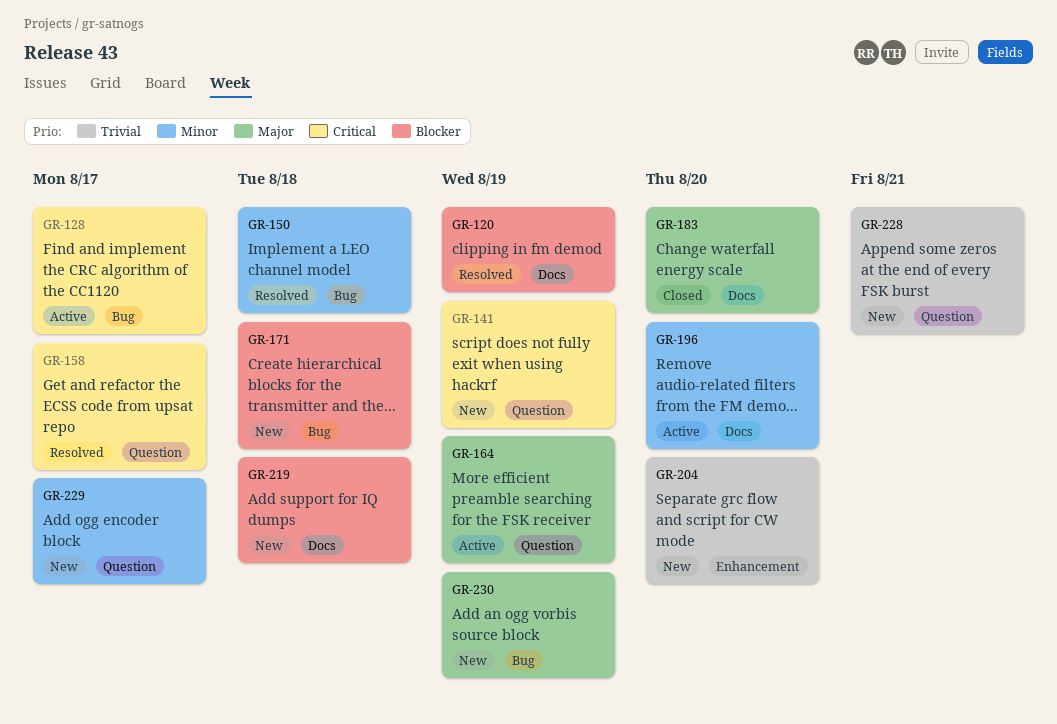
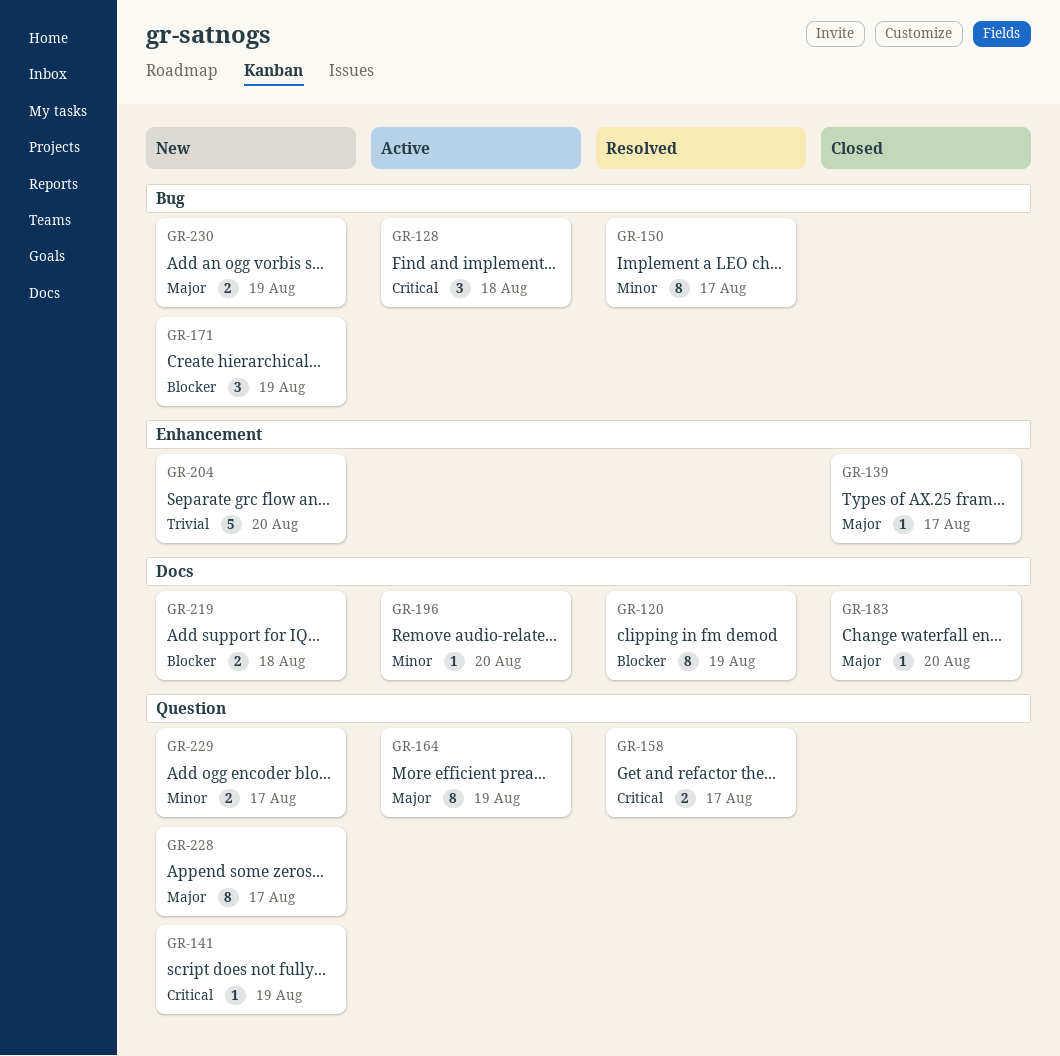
GR-128, due: Aug 17 -> Aug 18
GR-139: none -> present
GR-150, due: Aug 18 -> Aug 17
GR-171, due: Aug 18 -> Aug 19
GR-228, priority: Trivial -> Major
GR-228, due: Aug 21 -> Aug 17

